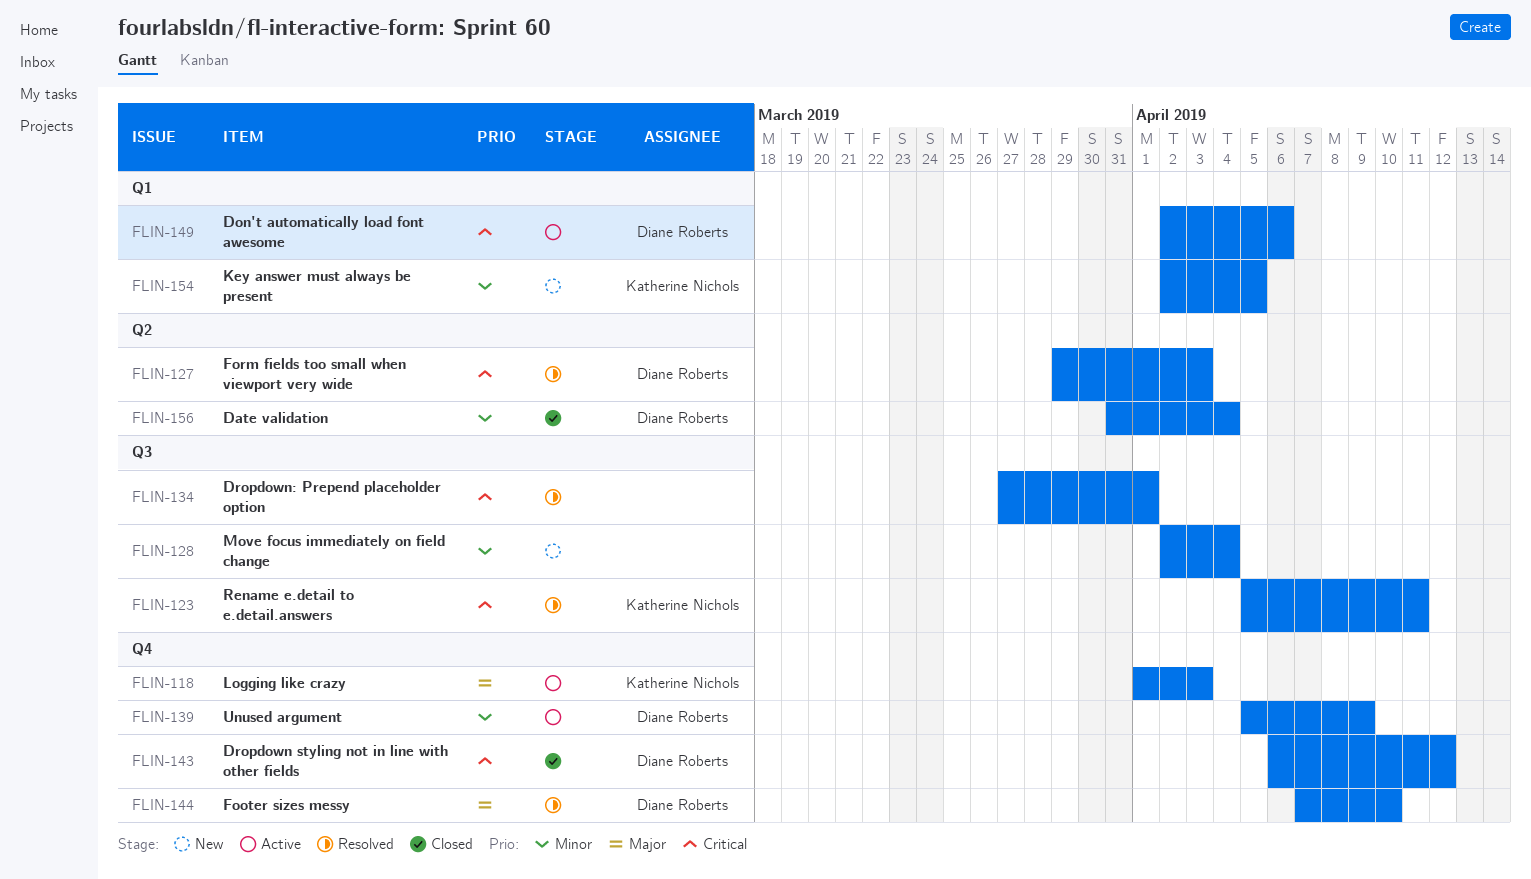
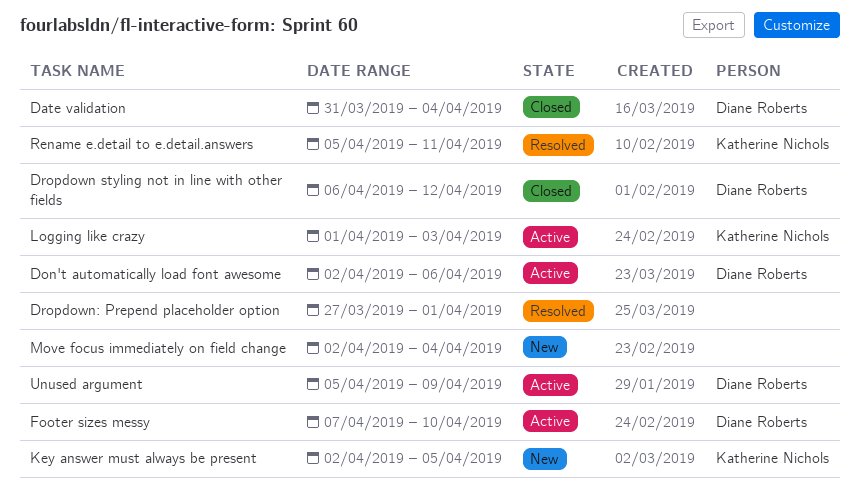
Footer sizes messy, status: Resolved -> Active
Form fields too small when viewport very wide: present -> none

